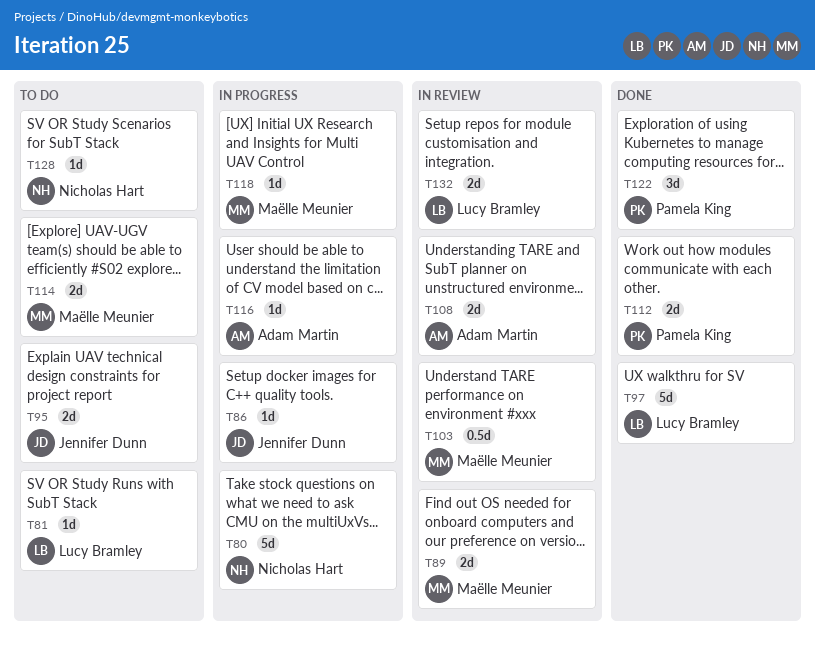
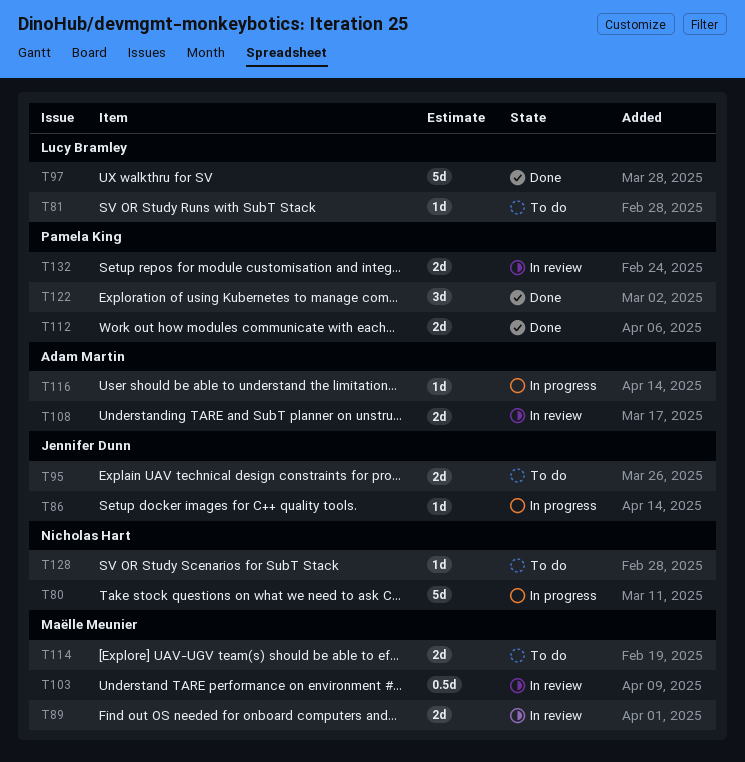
T118: present -> none
T132, owner: Lucy Bramley -> Pamela King

